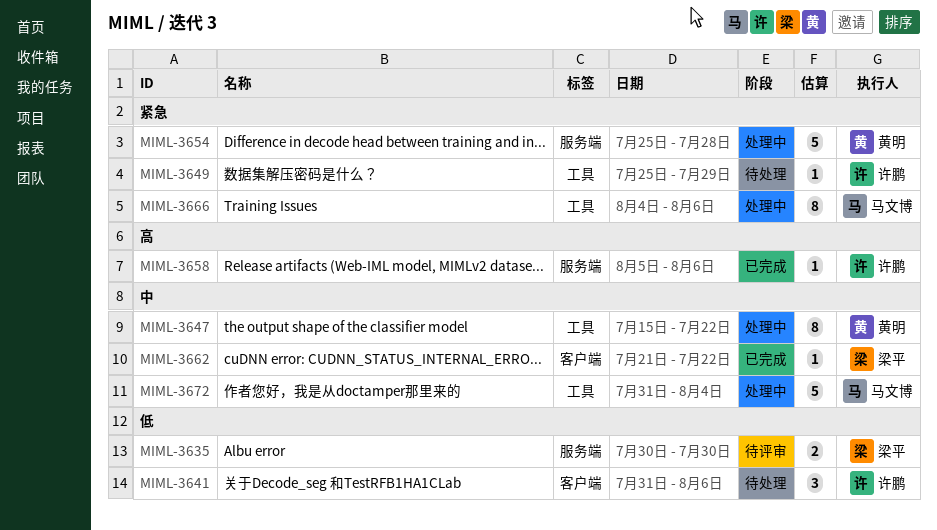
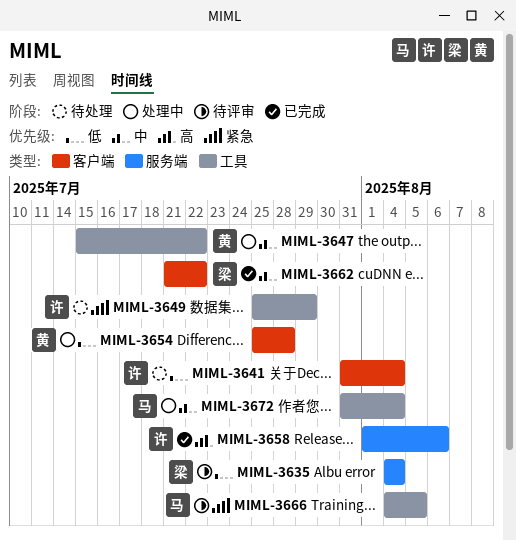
MIML-3635, start: Jul 30 -> Aug 4
MIML-3635, due: Jul 30 -> Aug 4
MIML-3641, due: Aug 6 -> Aug 4
MIML-3654, priority: 紧急 -> 低
MIML-3654, label: 服务端 -> 客户端
MIML-3658, start: Aug 5 -> Aug 1
MIML-3666, status: 处理中 -> 待评审
MIML-3666, due: Aug 6 -> Aug 5

